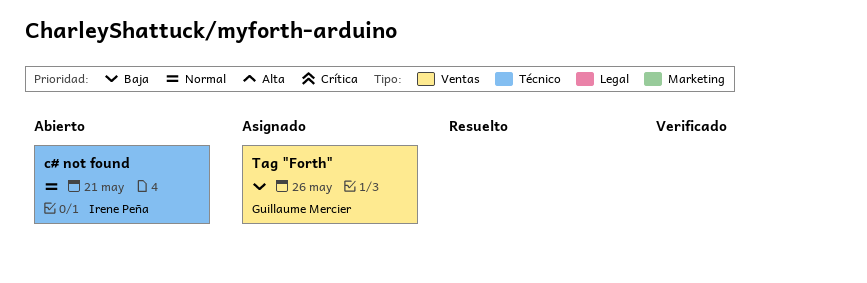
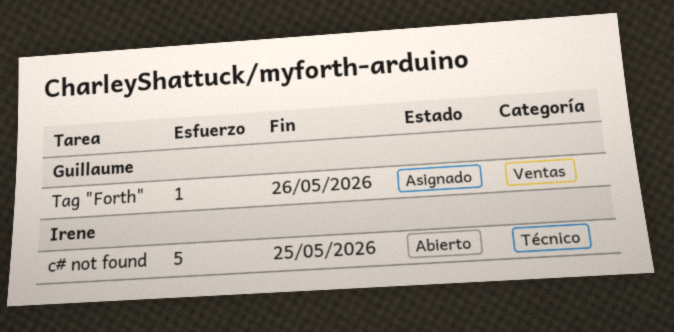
c# not found, due: May 21 -> May 25

